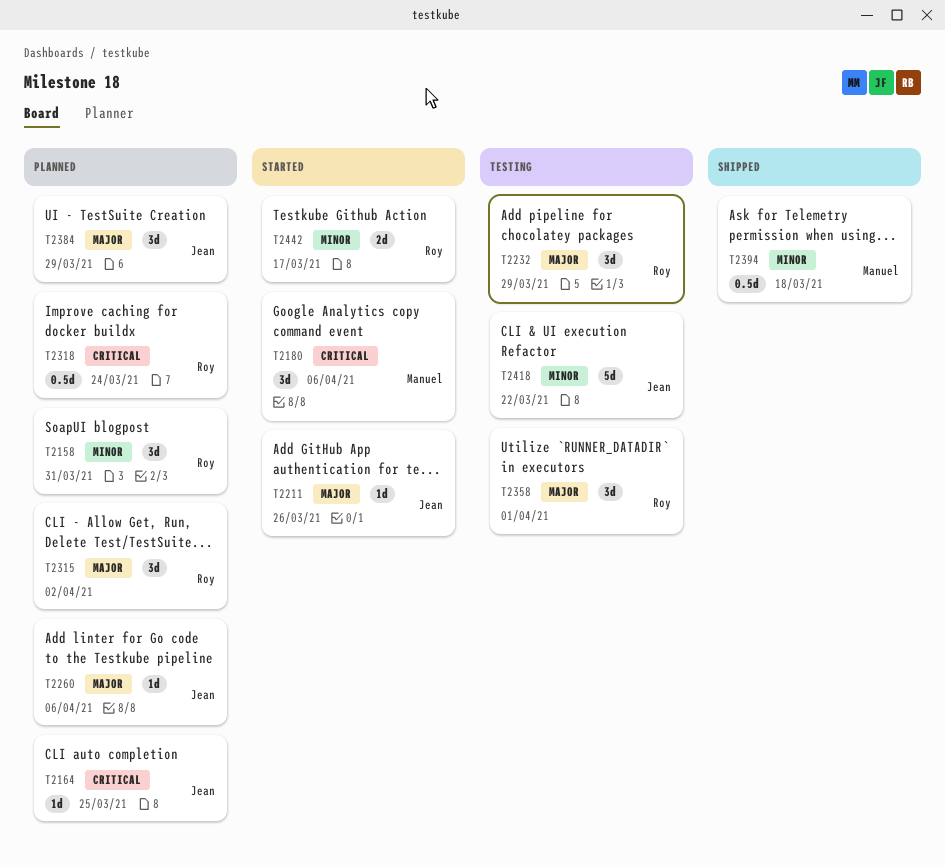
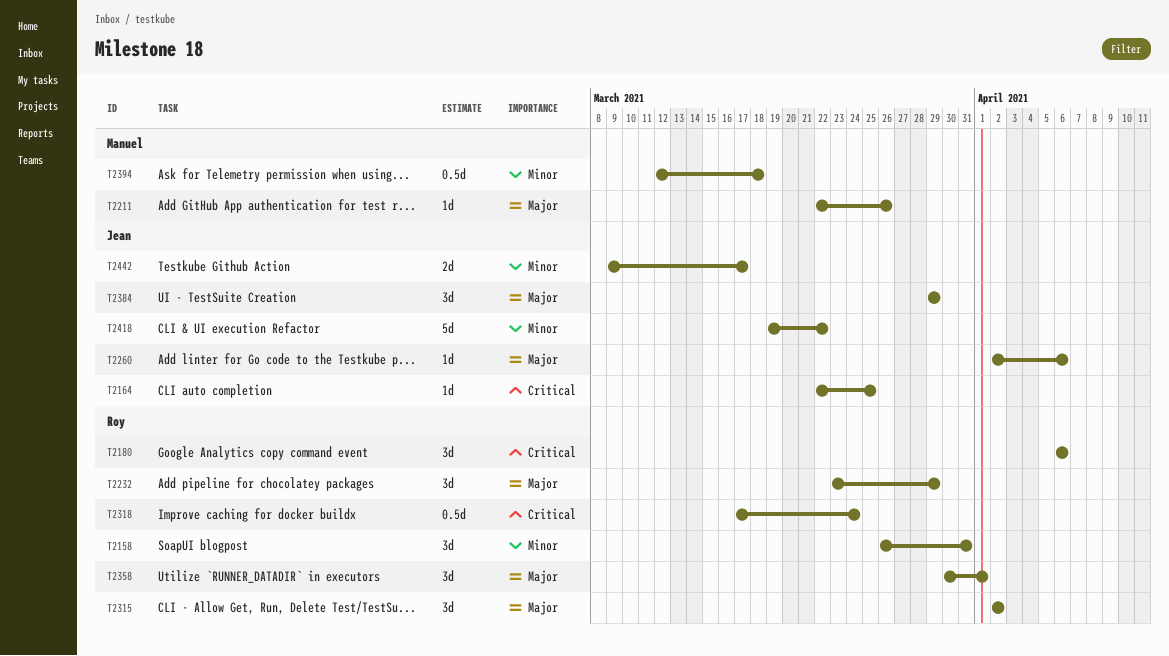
T2180, owner: Manuel -> Roy
T2211, owner: Jean -> Manuel
T2442, owner: Roy -> Jean

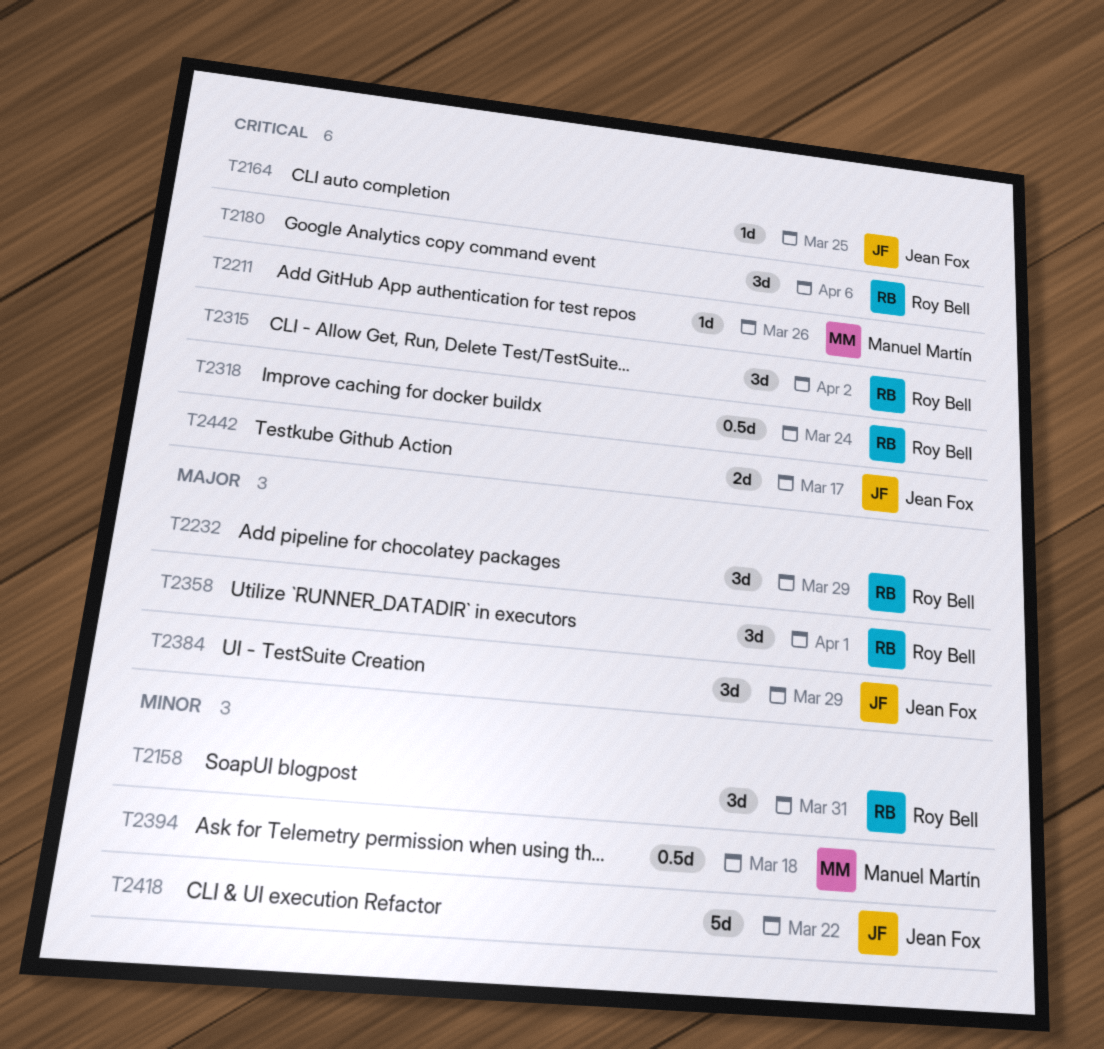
T2211, priority: Major -> Critical
T2260: present -> none
T2315, priority: Major -> Critical
T2442, priority: Minor -> Critical

